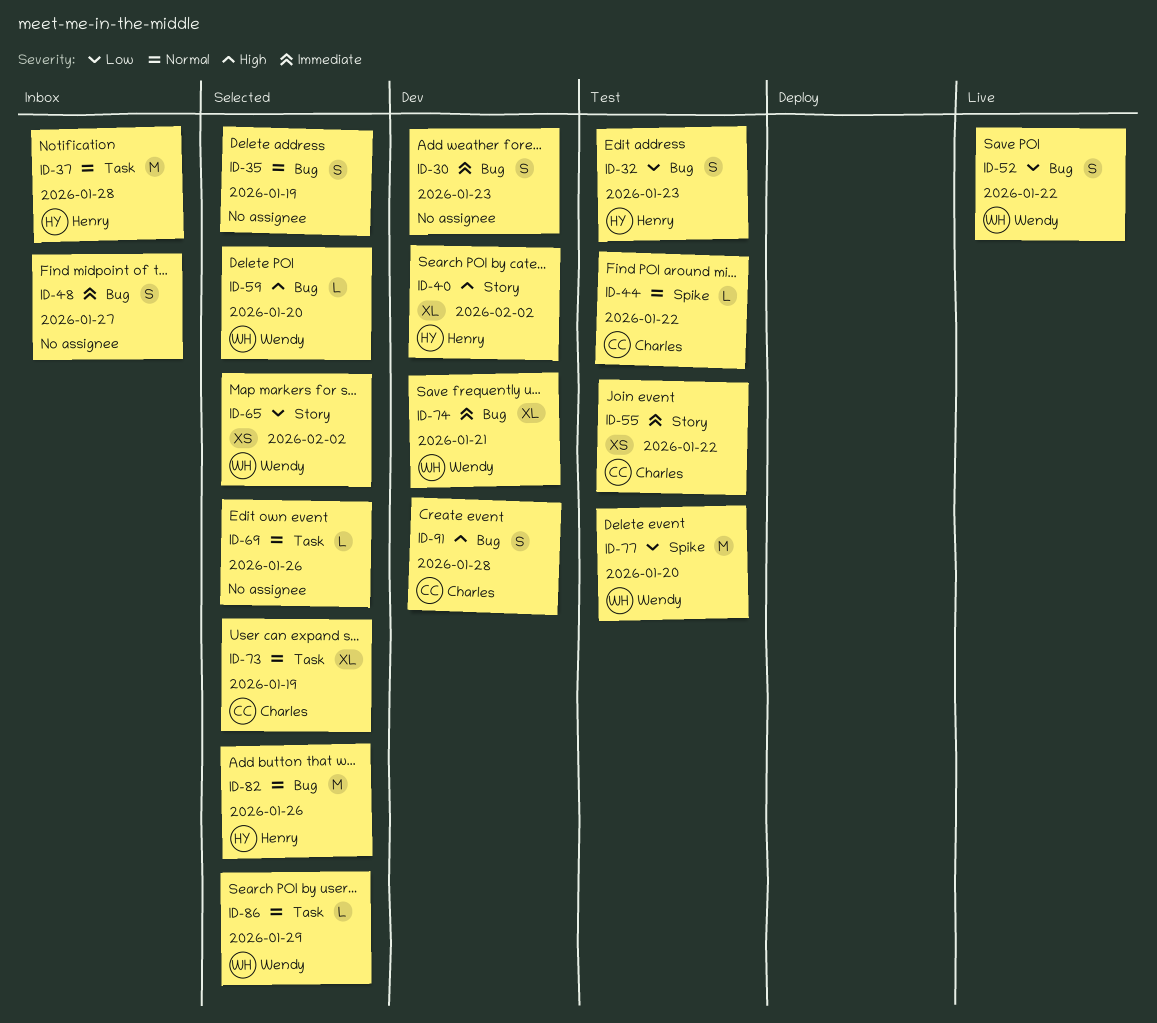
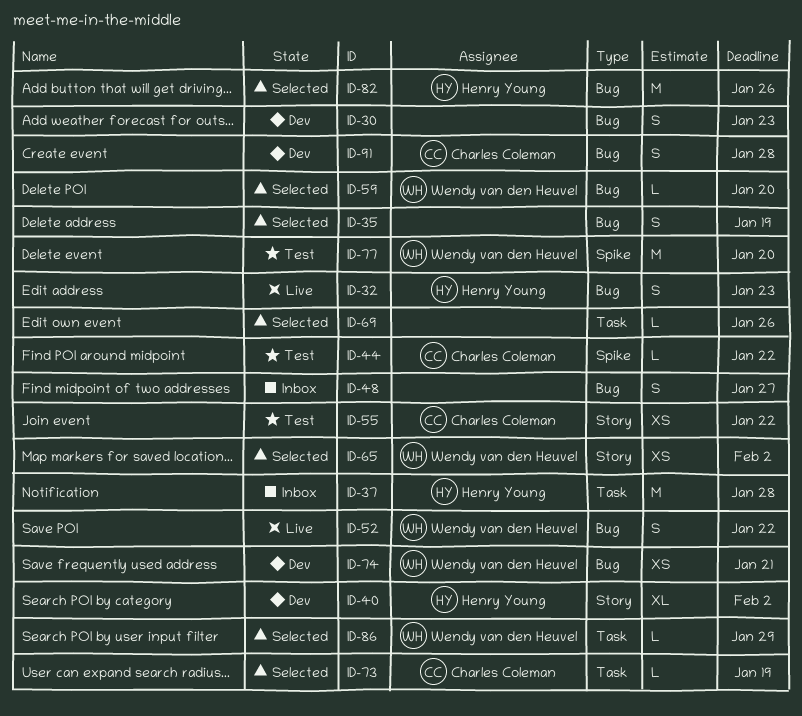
ID-32, status: Test -> Live
ID-73, estimate: XL -> L
ID-74, estimate: XL -> XS

